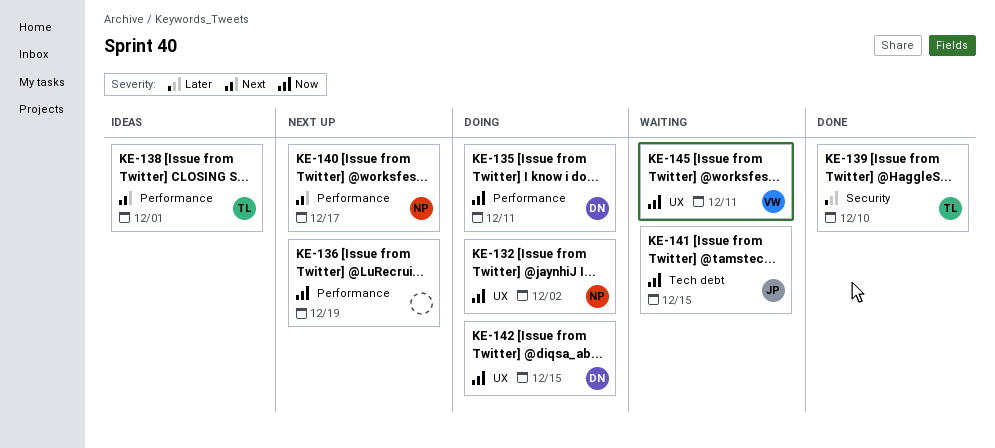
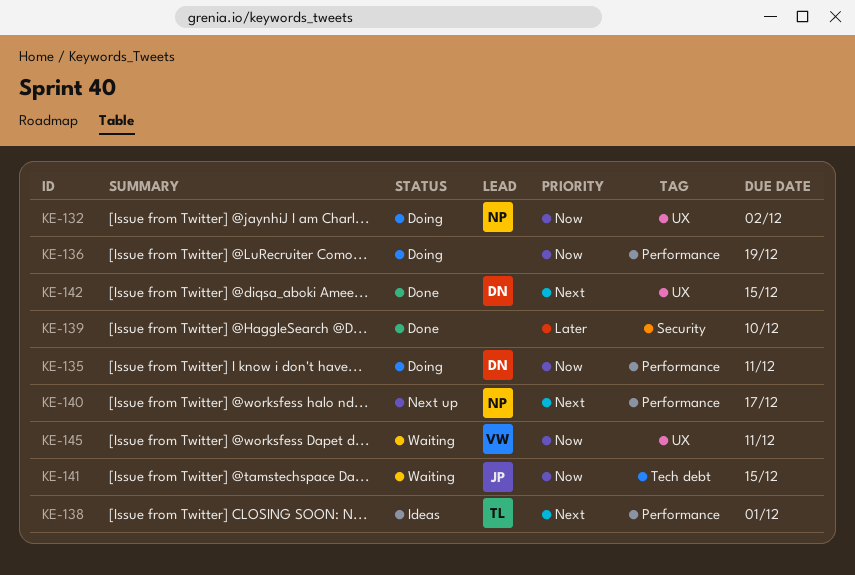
KE-136, status: Next up -> Doing
KE-139, owner: TL -> none
KE-142, status: Doing -> Done
KE-142, priority: Now -> Next

